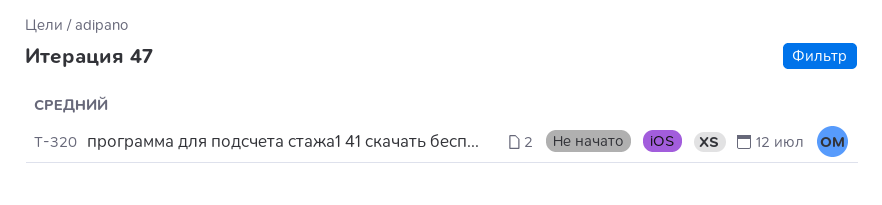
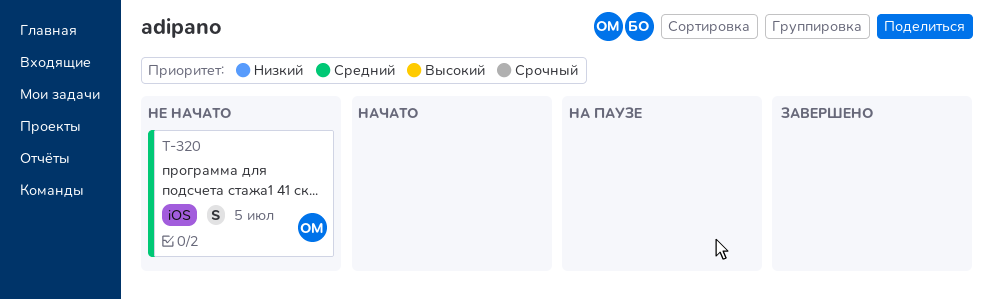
T-320, estimate: XS -> S
T-320, due: Jul 12 -> Jul 5

